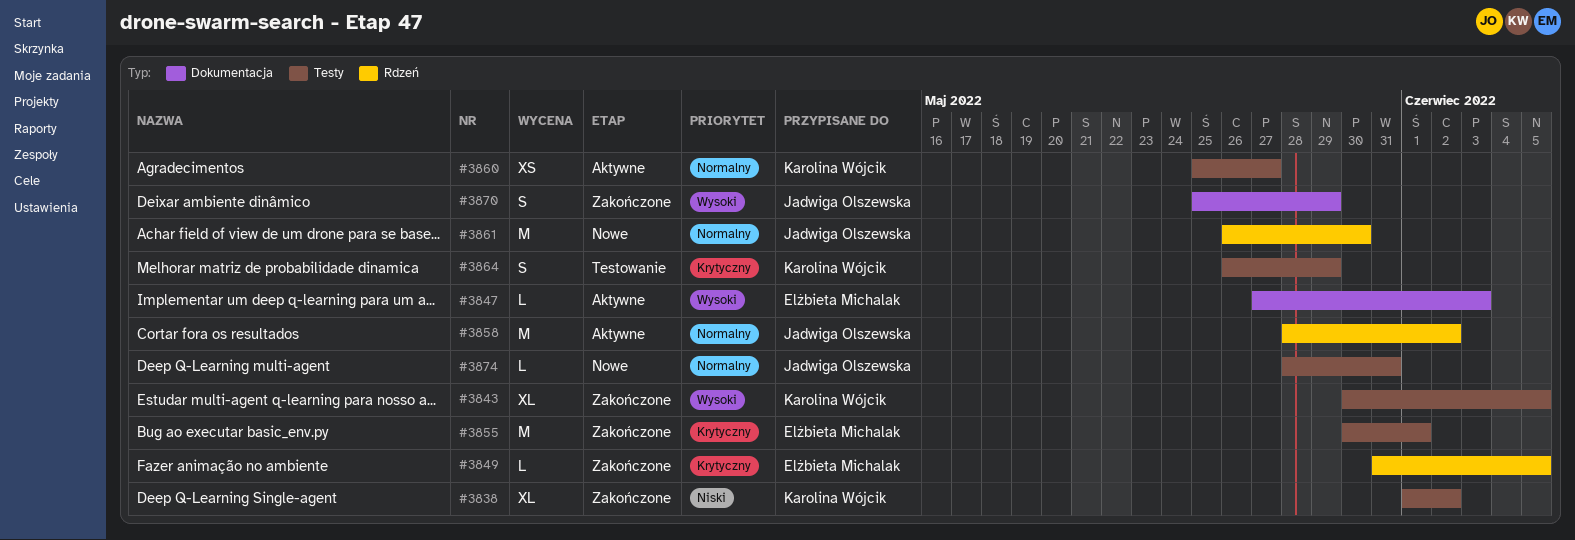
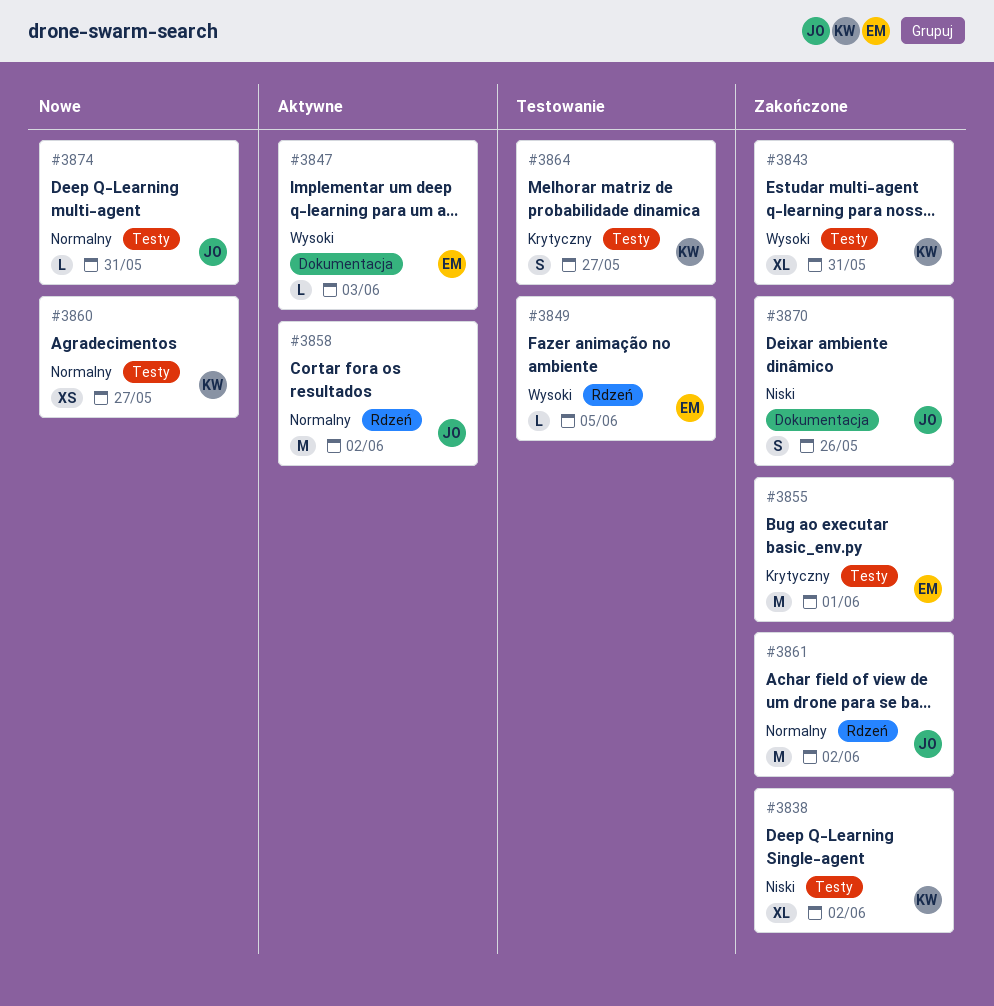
#3843, due: Jun 5 -> May 31
#3849, status: Zakończone -> Testowanie
#3849, priority: Krytyczny -> Wysoki
#3860, status: Aktywne -> Nowe
#3861, status: Nowe -> Zakończone
#3861, due: May 30 -> Jun 2
#3864, due: May 29 -> May 27
#3870, priority: Wysoki -> Niski
#3870, due: May 29 -> May 26

